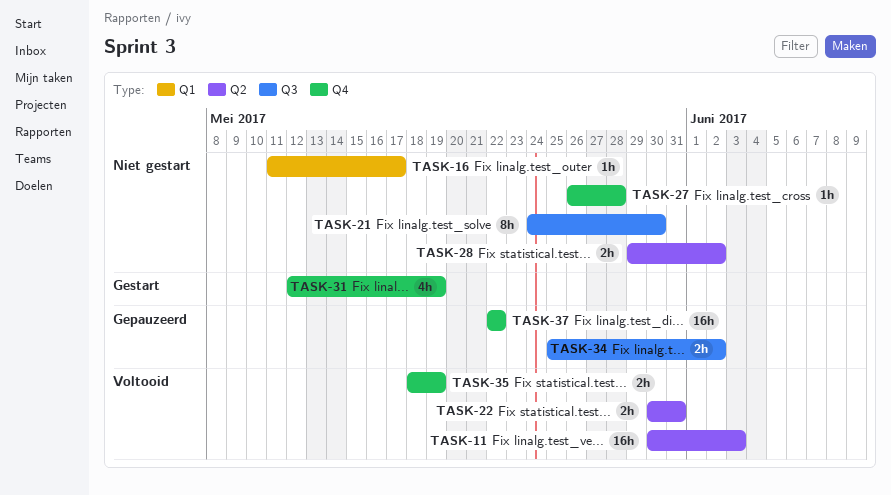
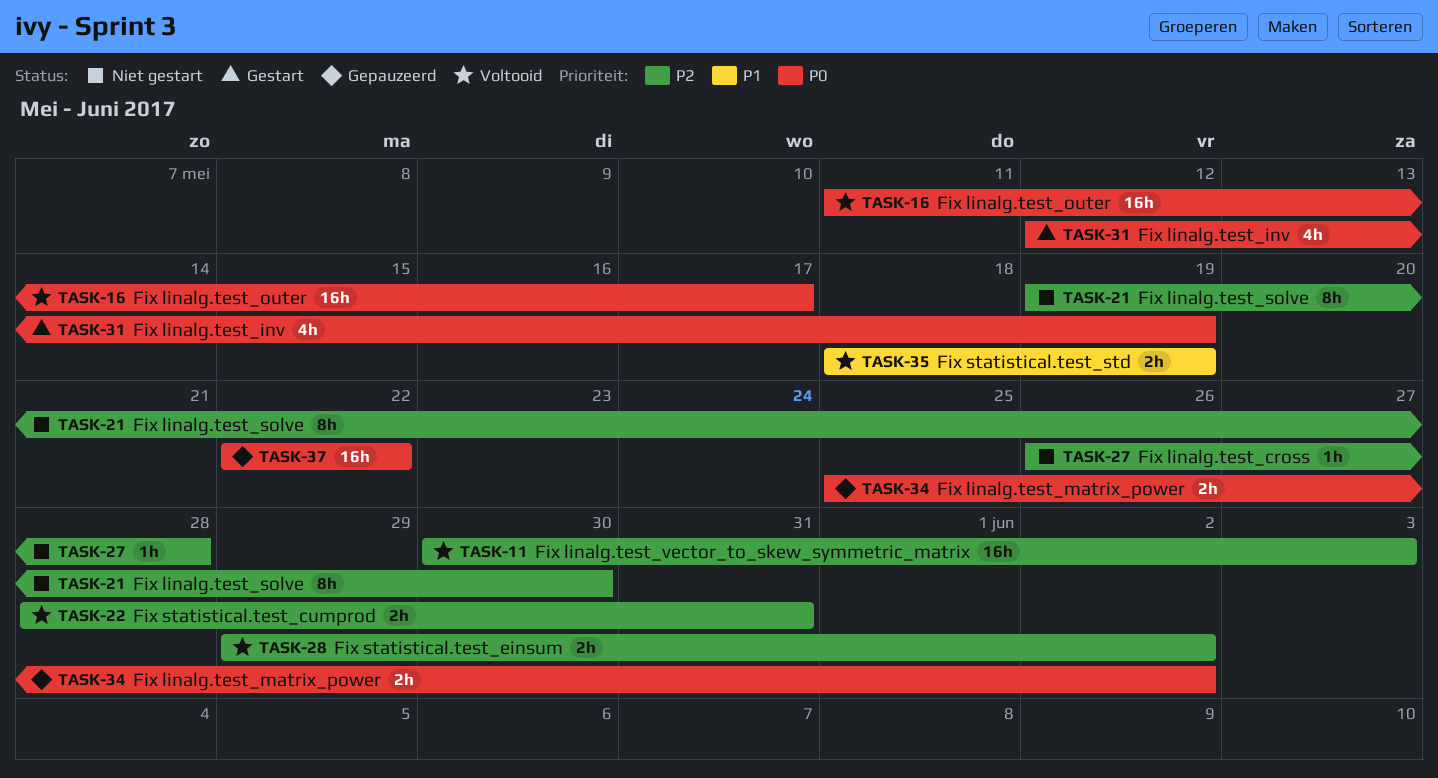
TASK-16, status: Niet gestart -> Voltooid
TASK-16, estimate: 1h -> 16h
TASK-21, start: May 24 -> May 19
TASK-22, start: May 30 -> May 28
TASK-28, status: Niet gestart -> Voltooid

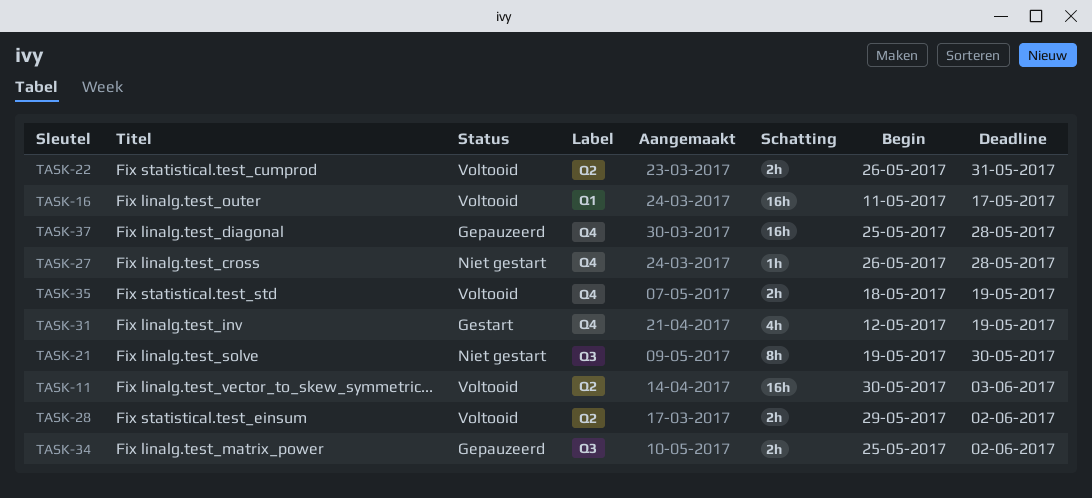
TASK-22, start: May 28 -> May 26
TASK-37, start: May 22 -> May 25
TASK-37, due: May 22 -> May 28

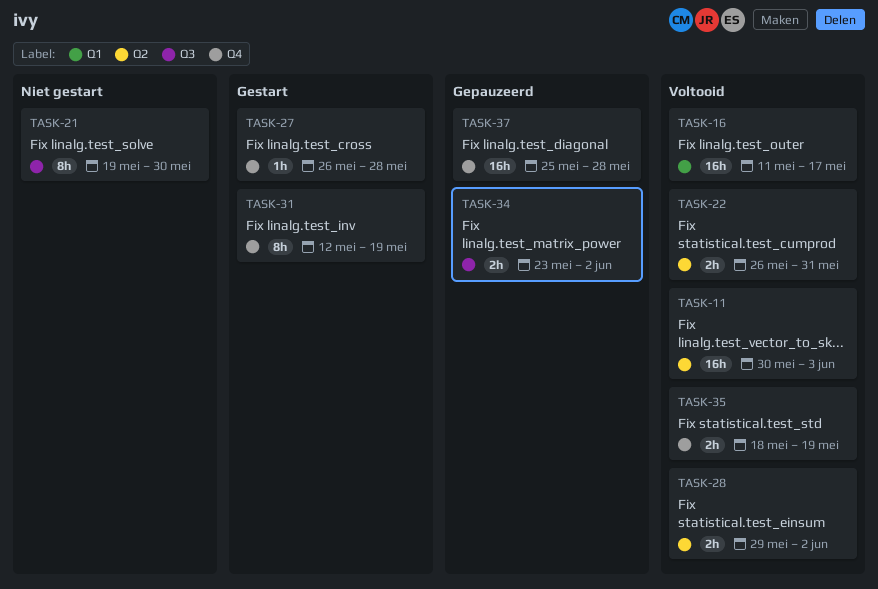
TASK-27, status: Niet gestart -> Gestart
TASK-31, estimate: 4h -> 8h
TASK-34, start: May 25 -> May 23

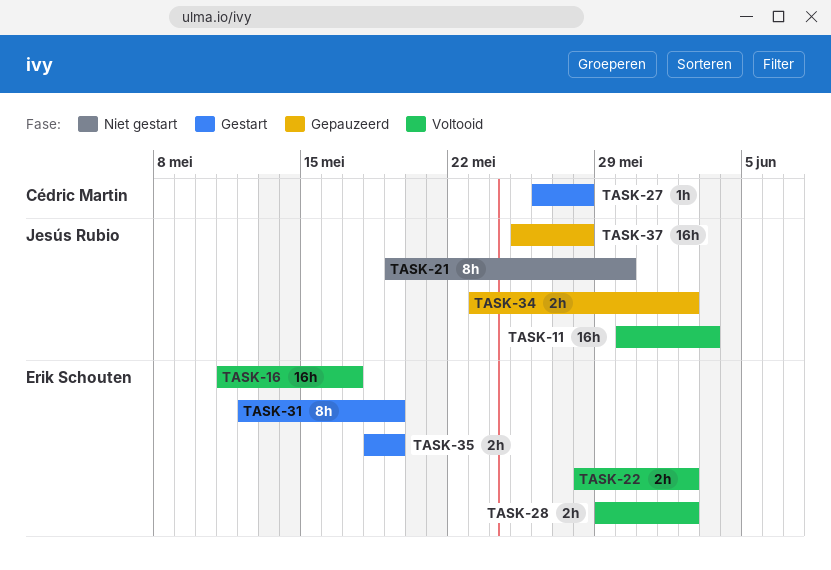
TASK-22, start: May 26 -> May 28
TASK-22, due: May 31 -> Jun 2
TASK-35, status: Voltooid -> Gestart

